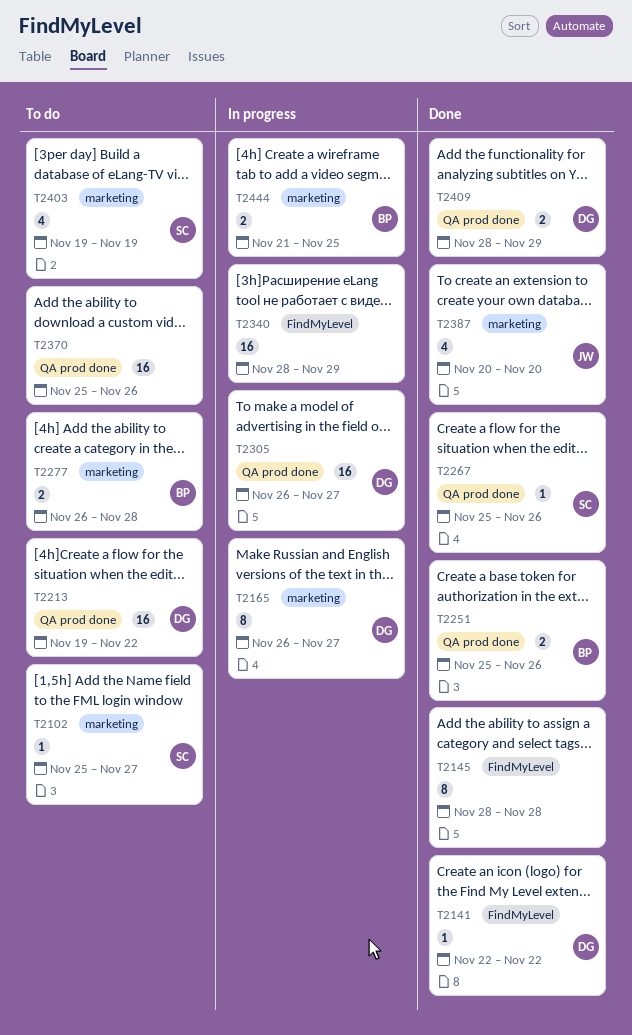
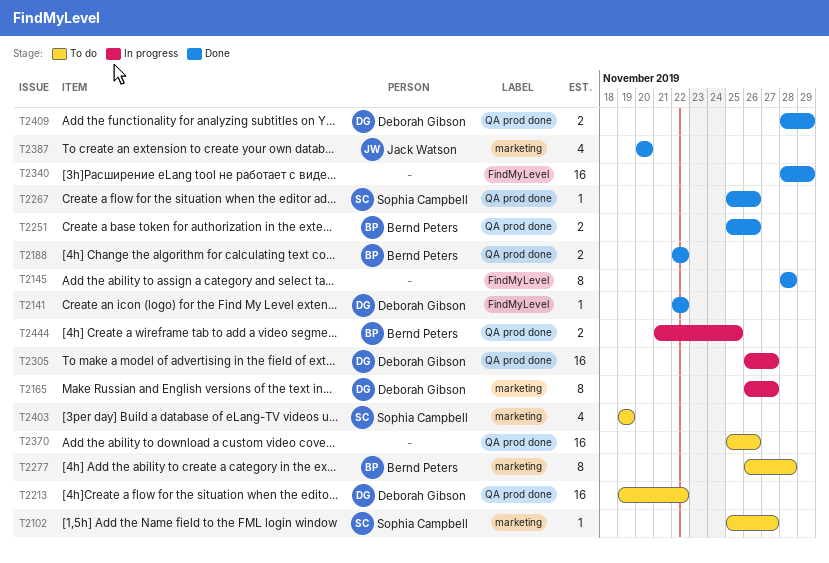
T2188: none -> present
T2277, estimate: 2 -> 8
T2340, status: In progress -> Done
T2444, label: marketing -> QA prod done

